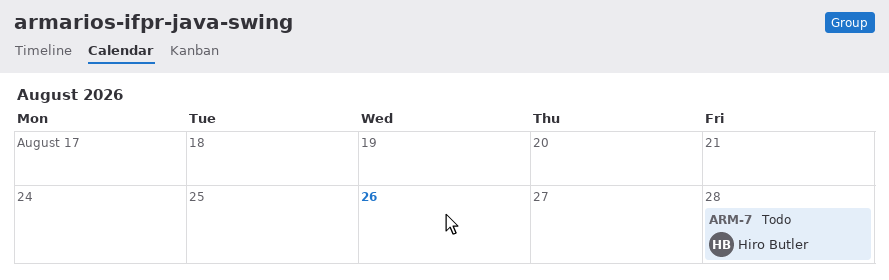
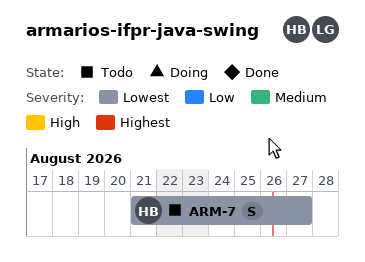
ARM-7, due: Aug 28 -> Aug 27

